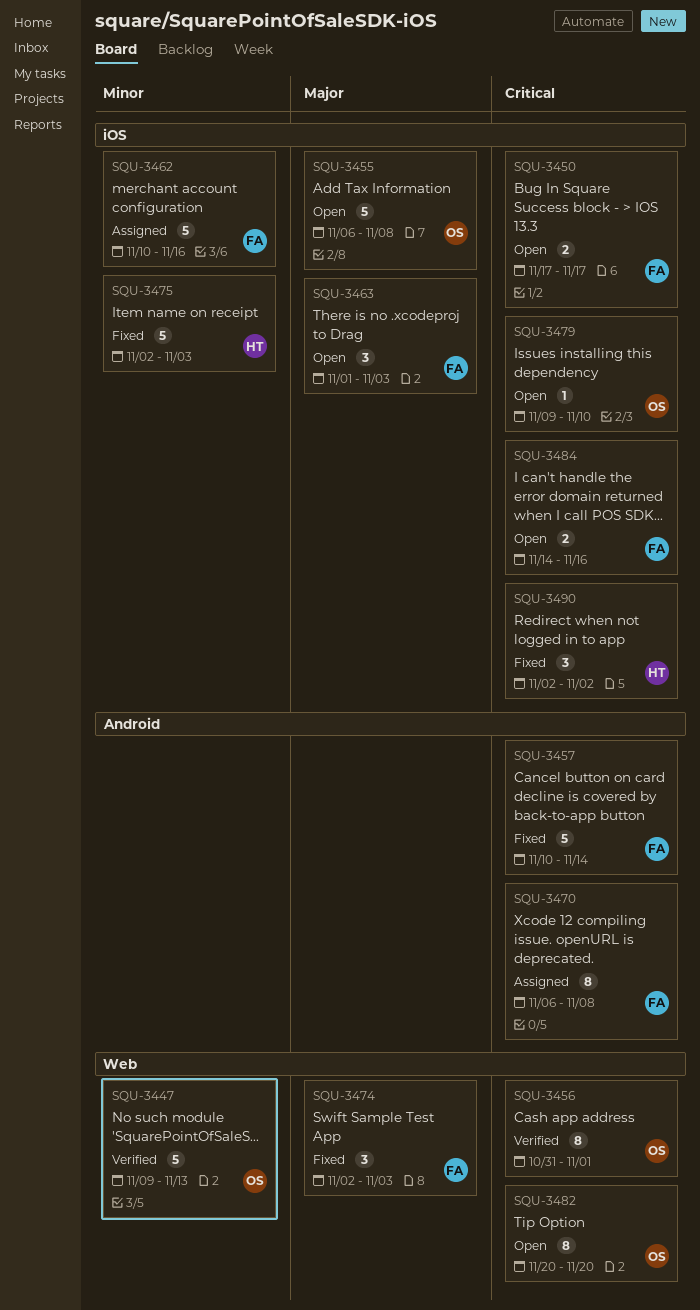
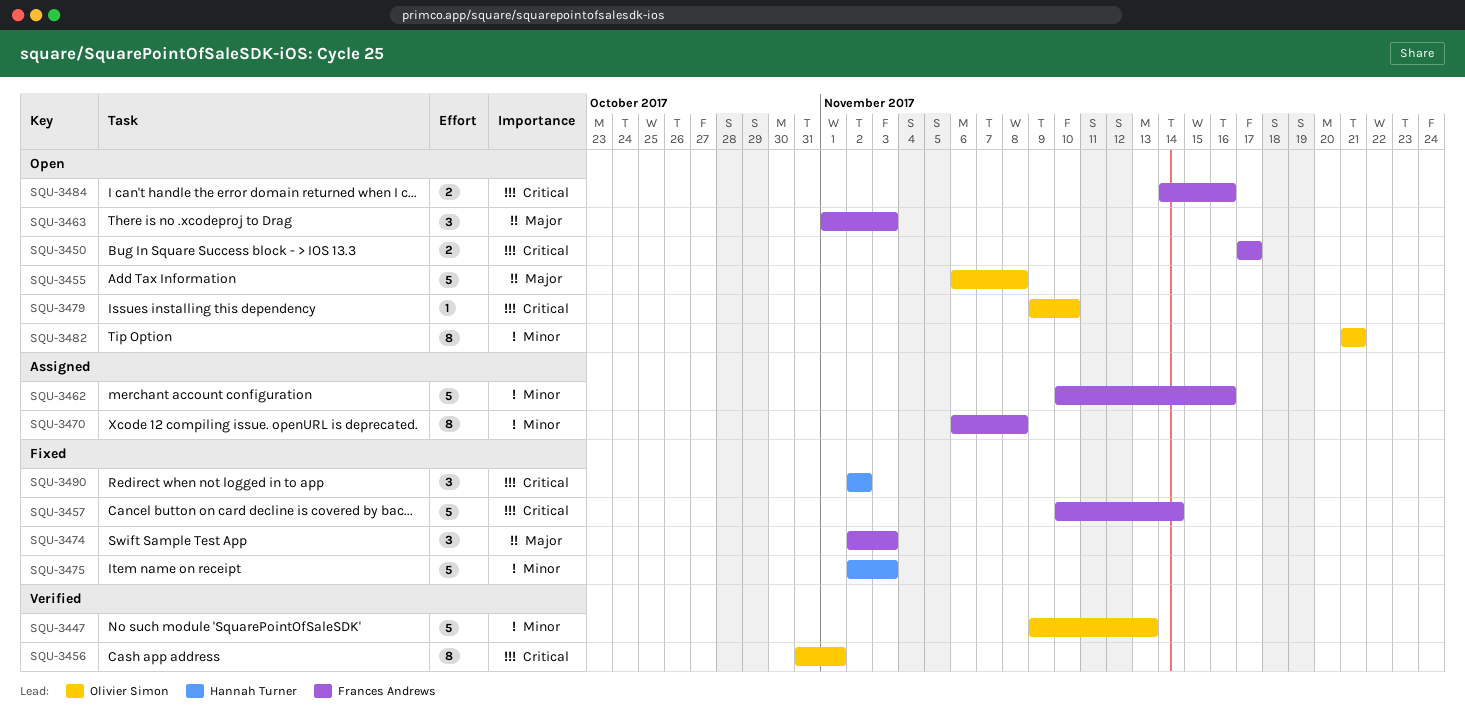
SQU-3470, priority: Critical -> Minor
SQU-3482, priority: Critical -> Minor
SQU-3482, start: Nov 20 -> Nov 21
SQU-3482, due: Nov 20 -> Nov 21

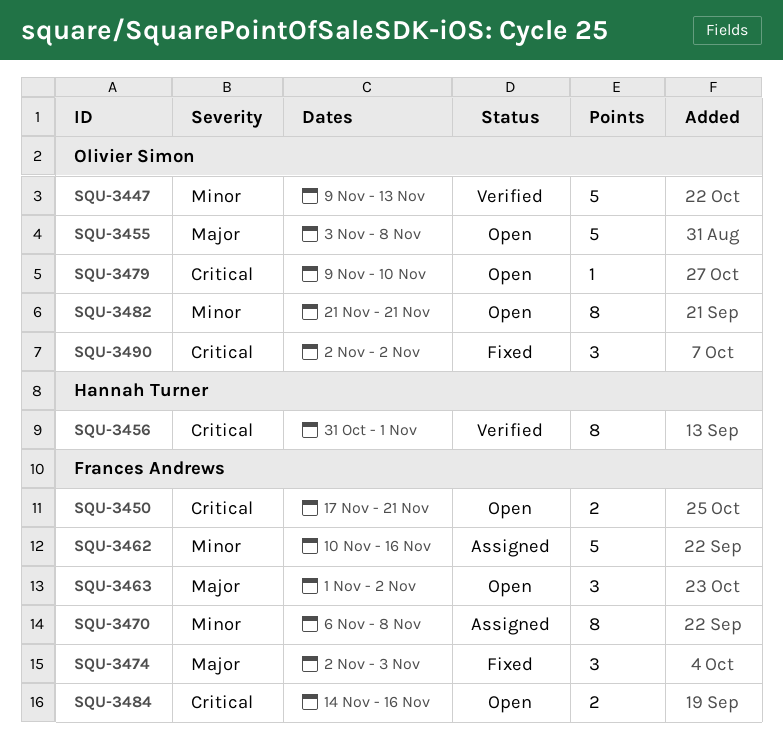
SQU-3450, due: Nov 17 -> Nov 21
SQU-3455, start: Nov 6 -> Nov 3
SQU-3456, owner: Olivier Simon -> Hannah Turner
SQU-3457: present -> none
SQU-3463, due: Nov 3 -> Nov 2
SQU-3475: present -> none
SQU-3490, owner: Hannah Turner -> Olivier Simon

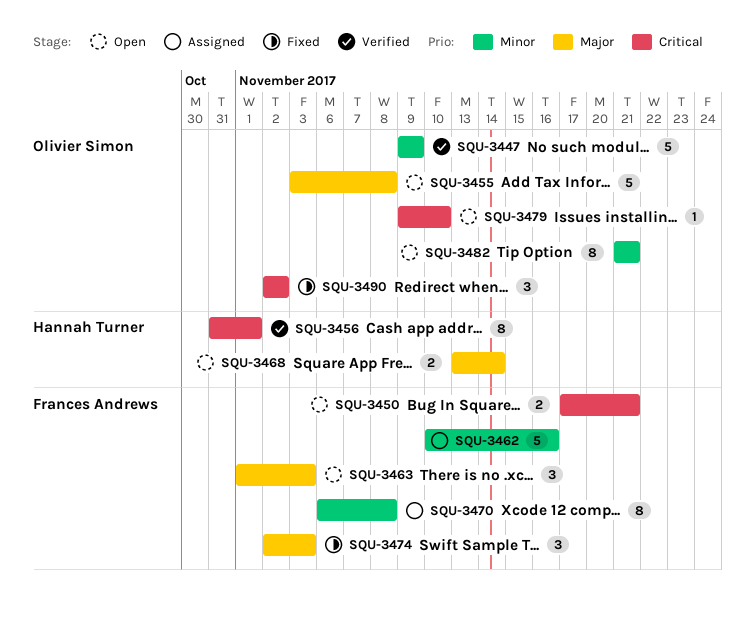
SQU-3447, due: Nov 13 -> Nov 9
SQU-3463, due: Nov 2 -> Nov 3
SQU-3468: none -> present
SQU-3484: present -> none

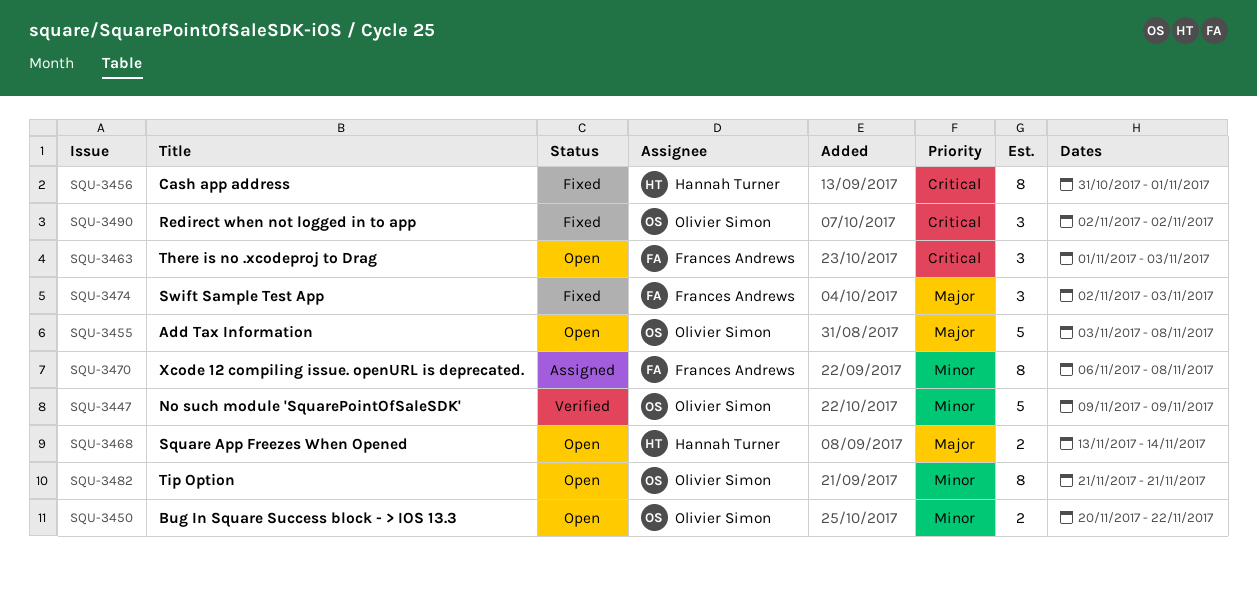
SQU-3450, owner: Frances Andrews -> Olivier Simon
SQU-3450, priority: Critical -> Minor
SQU-3450, start: Nov 17 -> Nov 20
SQU-3450, due: Nov 21 -> Nov 22
SQU-3456, status: Verified -> Fixed
SQU-3462: present -> none
SQU-3463, priority: Major -> Critical
SQU-3479: present -> none

